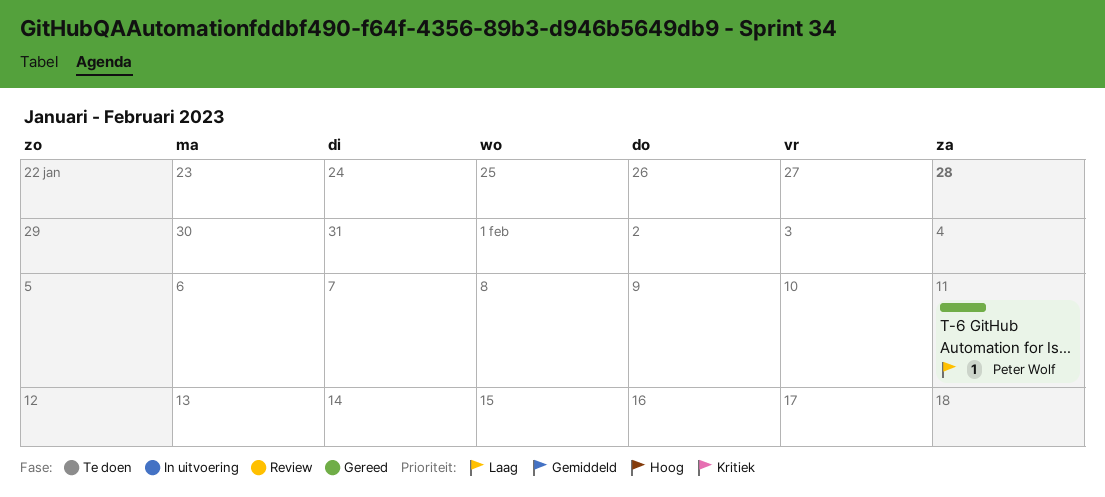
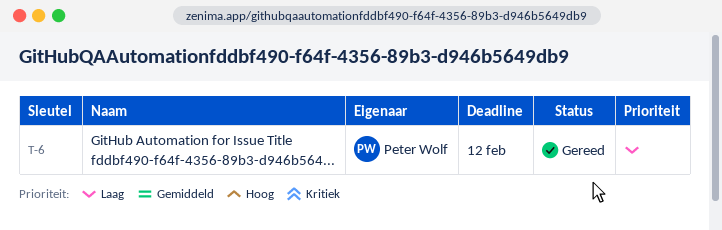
T-6, due: Feb 11 -> Feb 12

